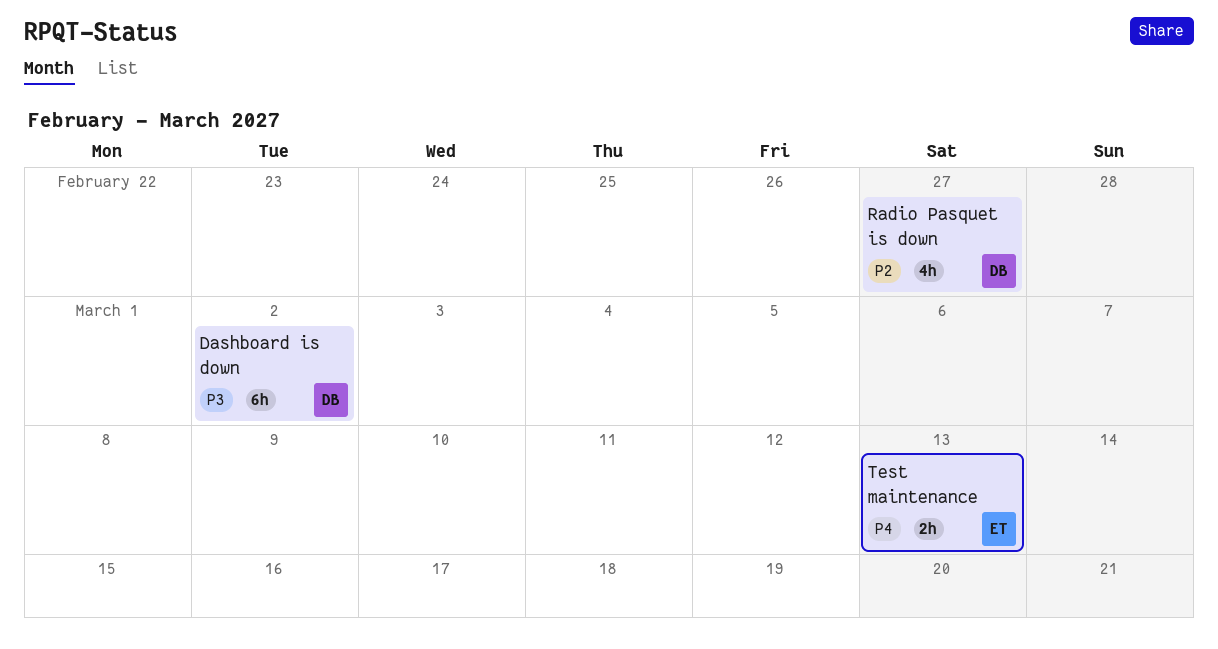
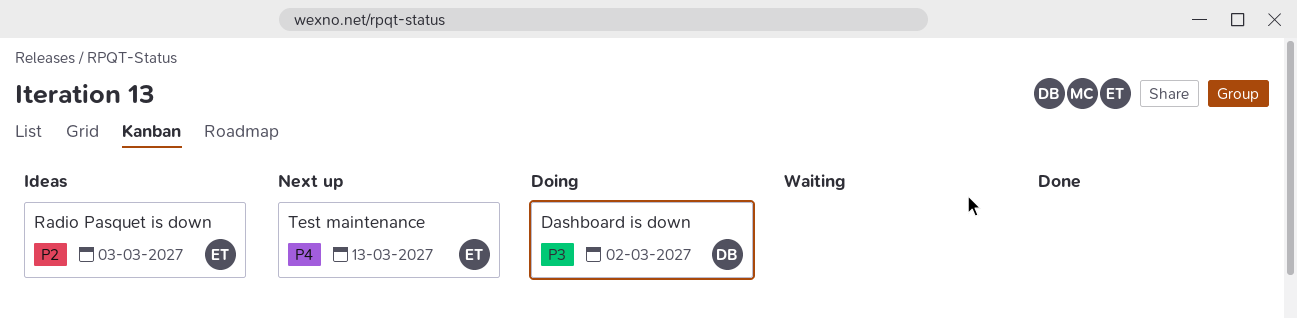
Radio Pasquet is down, owner: DB -> ET
Radio Pasquet is down, due: Feb 27 -> Mar 3

